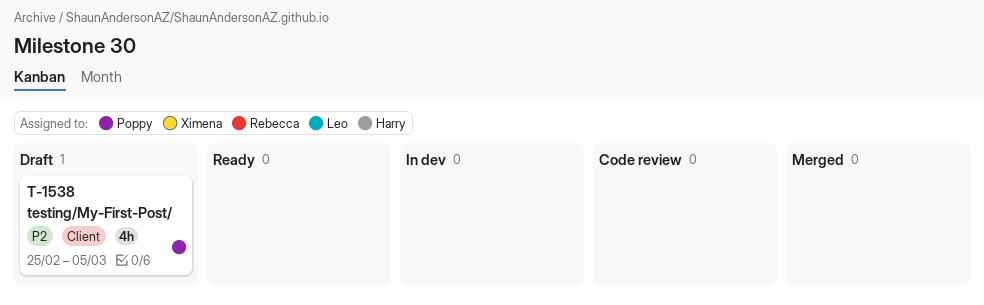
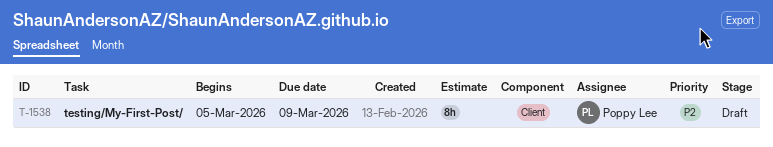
T-1538, estimate: 4h -> 8h
T-1538, start: Feb 25 -> Mar 5
T-1538, due: Mar 5 -> Mar 9

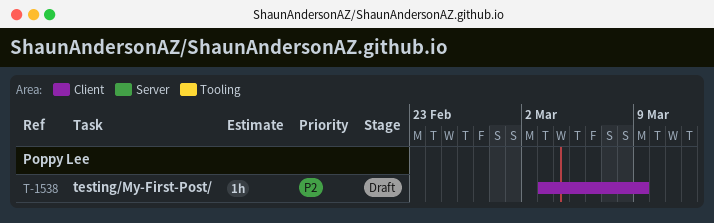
T-1538, estimate: 8h -> 1h
T-1538, start: Mar 5 -> Mar 3

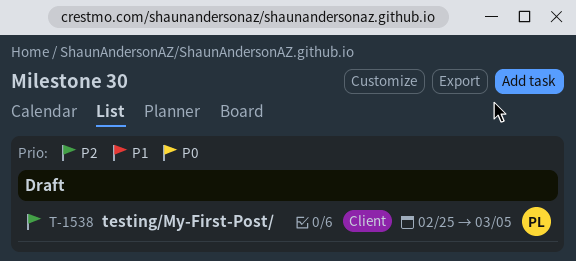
T-1538, start: Mar 3 -> Feb 25
T-1538, due: Mar 9 -> Mar 5

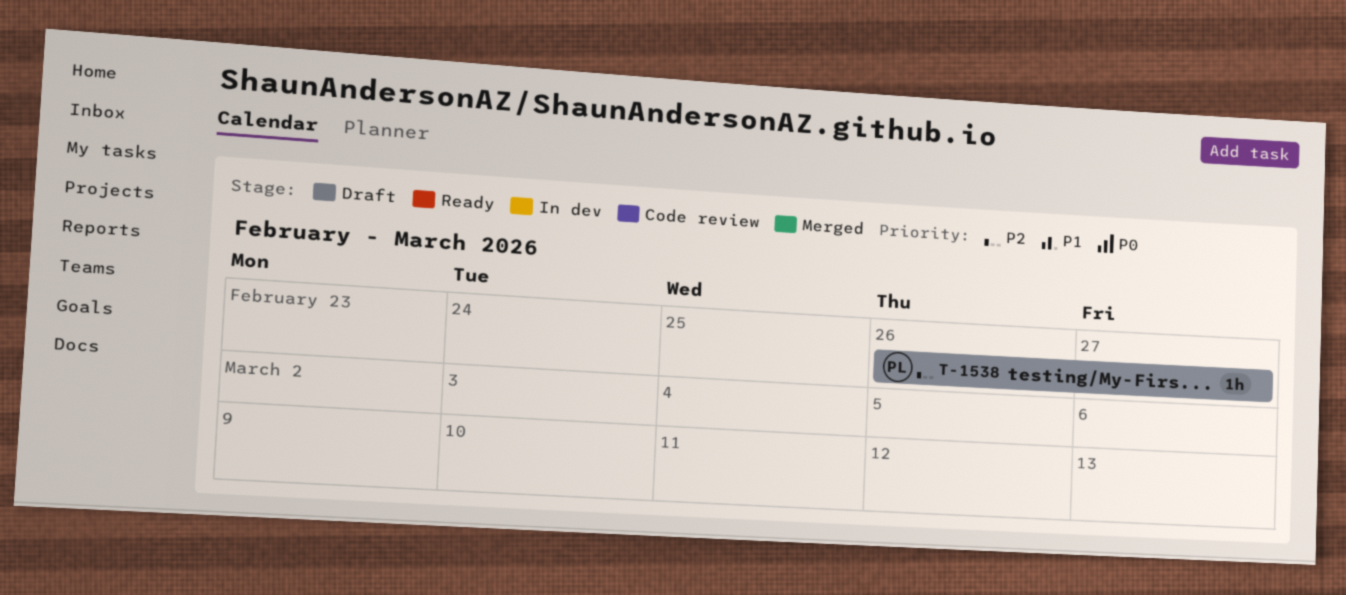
T-1538, start: Feb 25 -> Feb 26
T-1538, due: Mar 5 -> Feb 27

